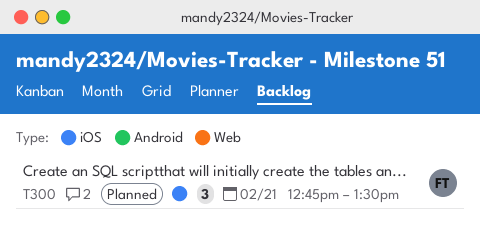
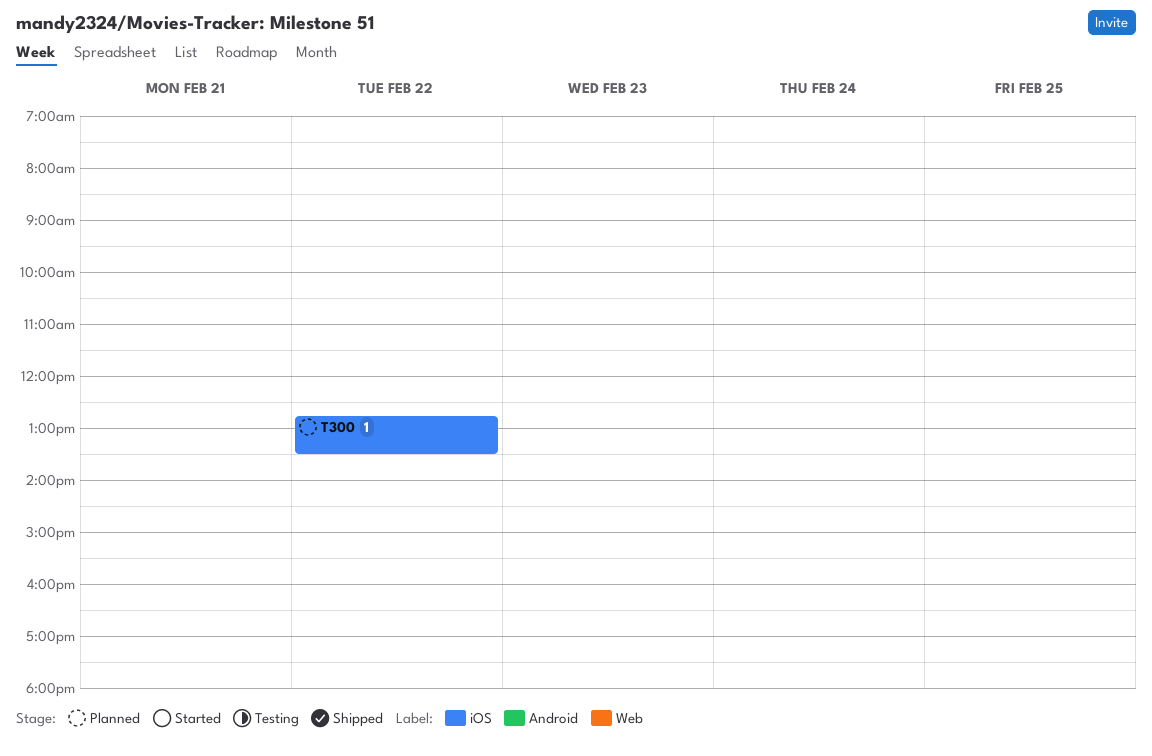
T300, estimate: 3 -> 1
T300, day: Feb 21 -> Feb 22

